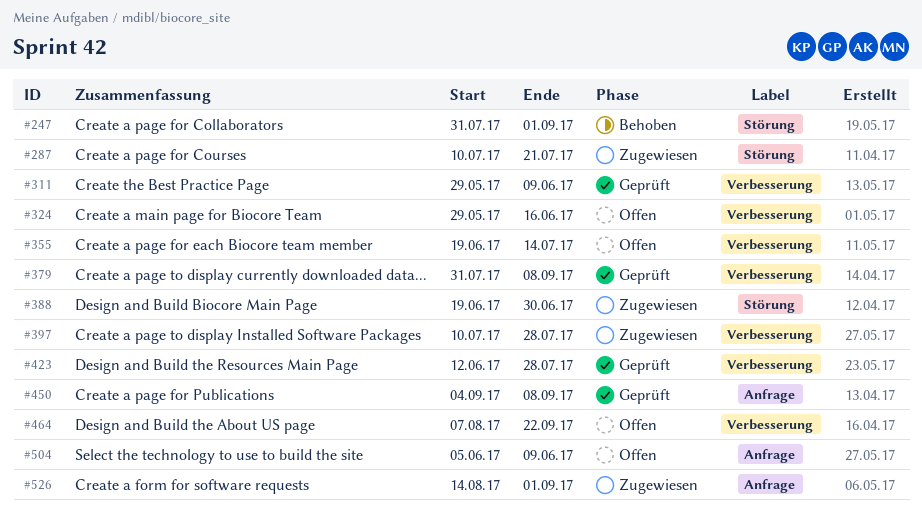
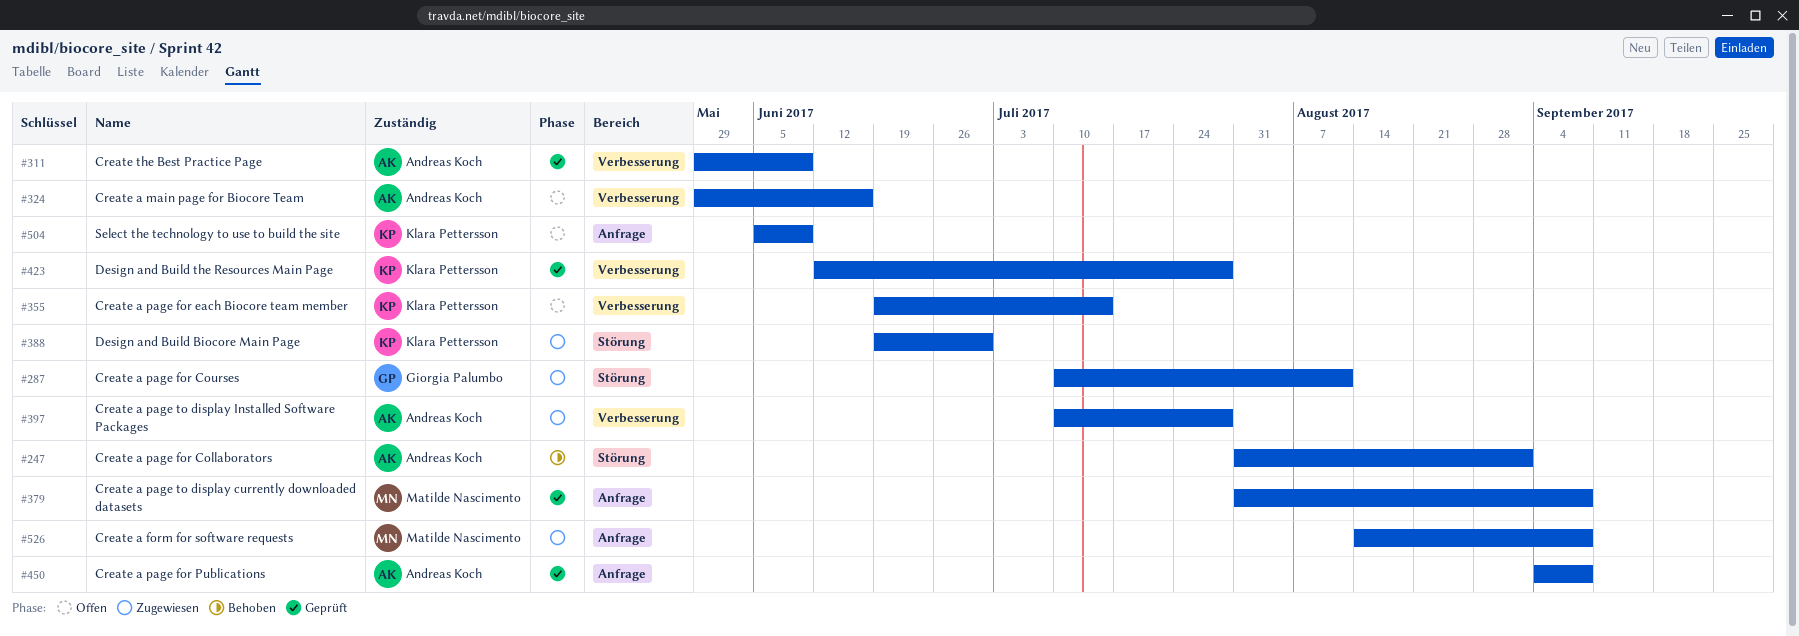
#287, due: Jul 21 -> Aug 11
#379, label: Verbesserung -> Anfrage
#464: present -> none
#526, due: Sep 1 -> Sep 8

